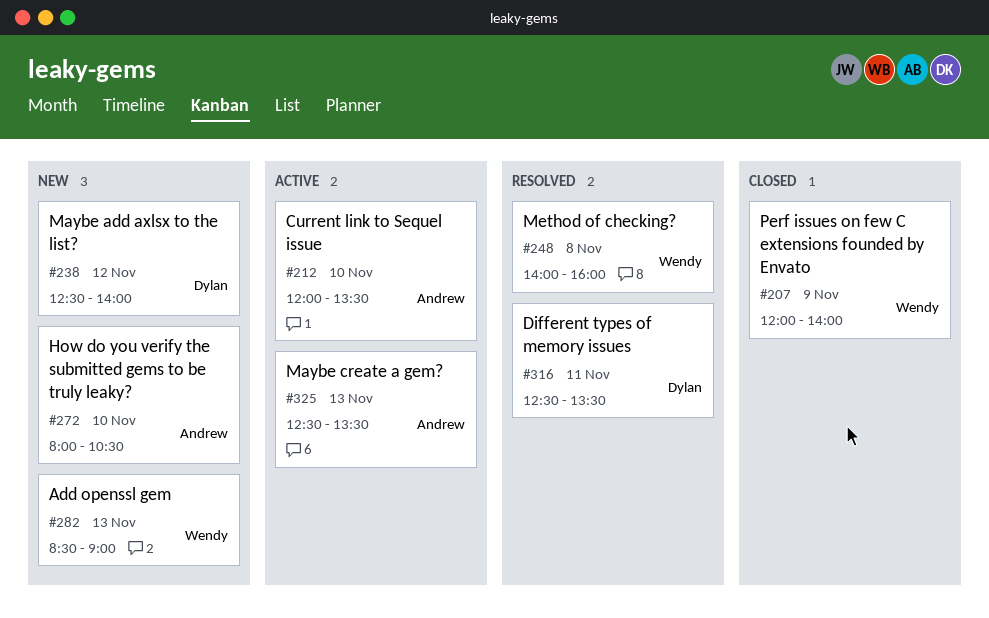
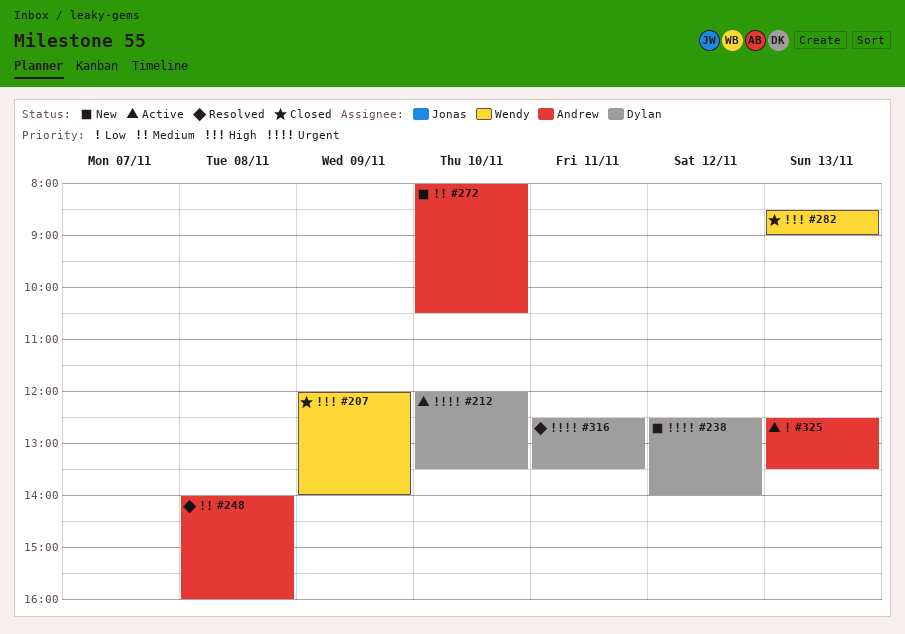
#212, owner: Andrew -> Dylan
#248, owner: Wendy -> Andrew
#282, status: New -> Closed

